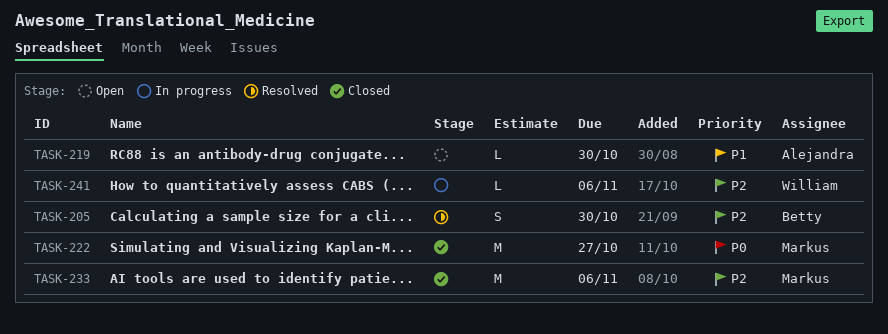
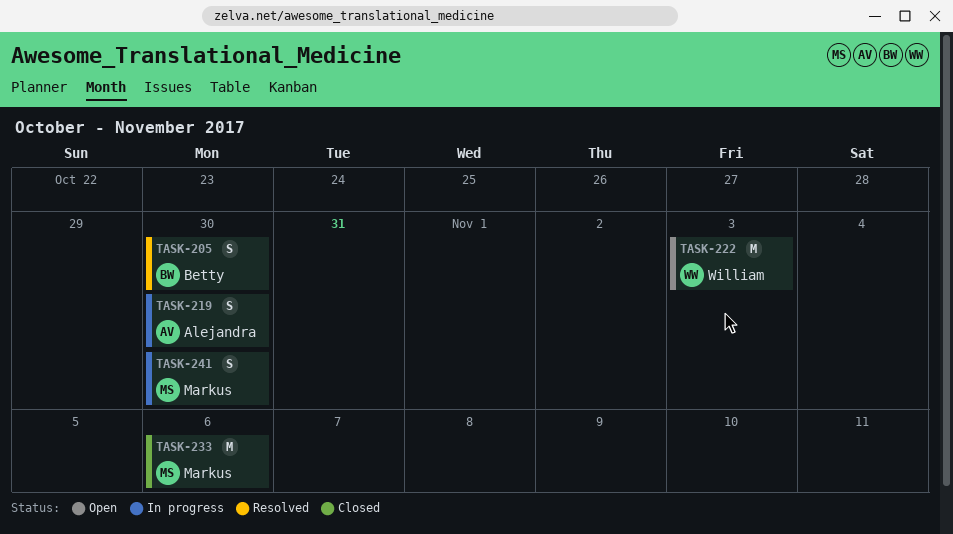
TASK-219, status: Open -> In progress
TASK-219, estimate: L -> S
TASK-222, status: Closed -> Open
TASK-222, owner: Markus -> William
TASK-222, due: Oct 27 -> Nov 3
TASK-241, owner: William -> Markus
TASK-241, estimate: L -> S
TASK-241, due: Nov 6 -> Oct 30

